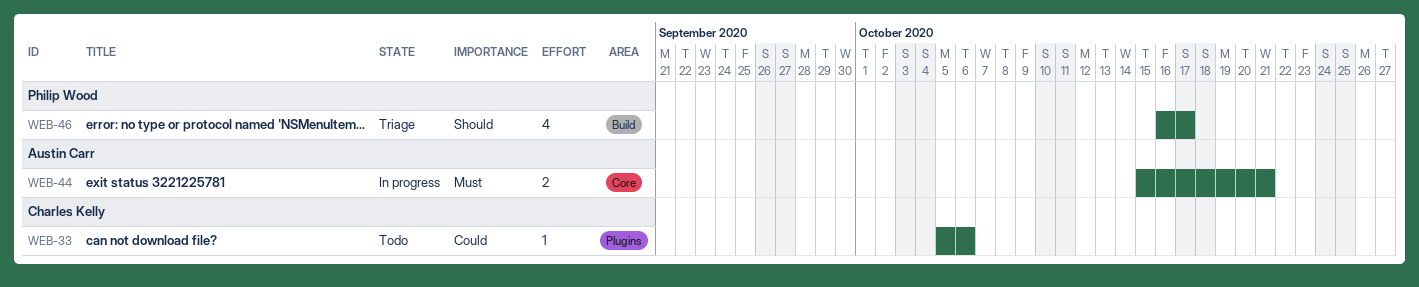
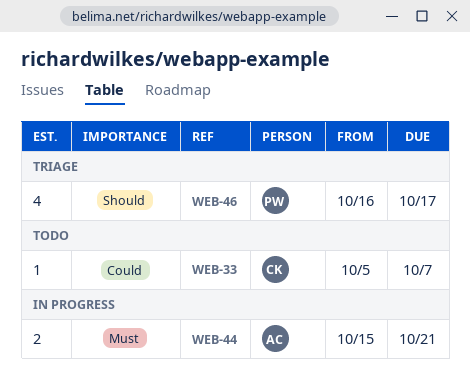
WEB-33, due: Oct 6 -> Oct 7

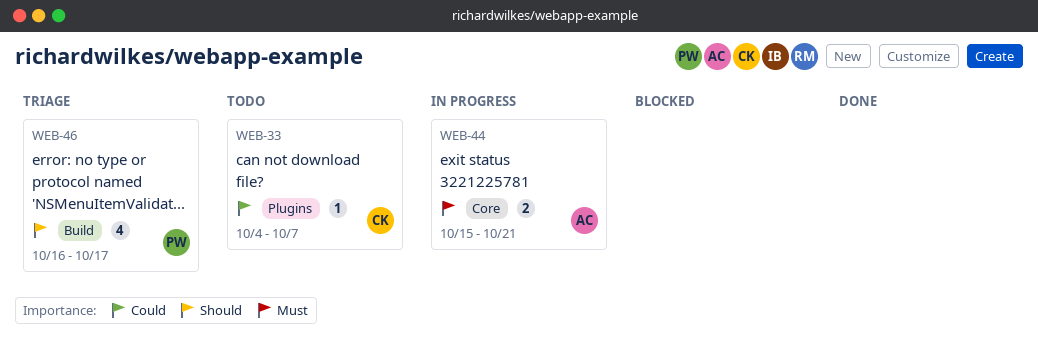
WEB-33, start: Oct 5 -> Oct 4

